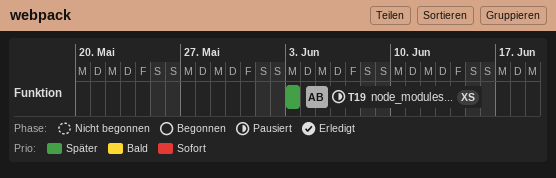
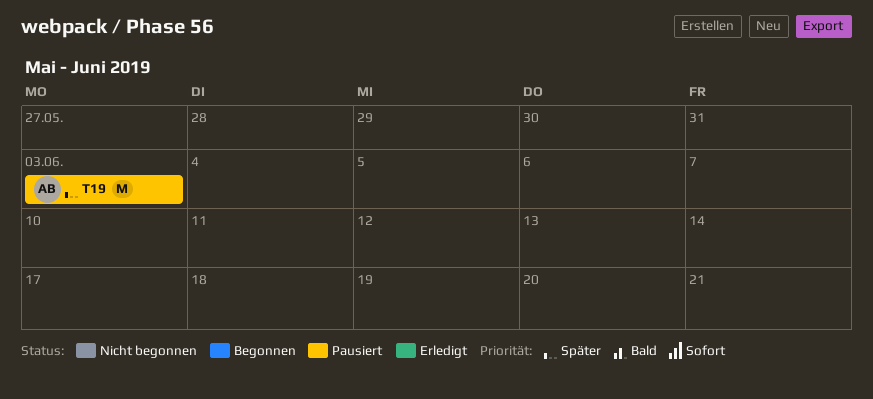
T19, estimate: XS -> M

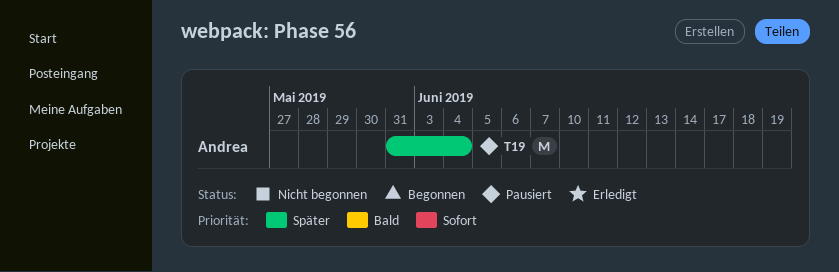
T19, start: Jun 3 -> May 31
T19, due: Jun 3 -> Jun 4

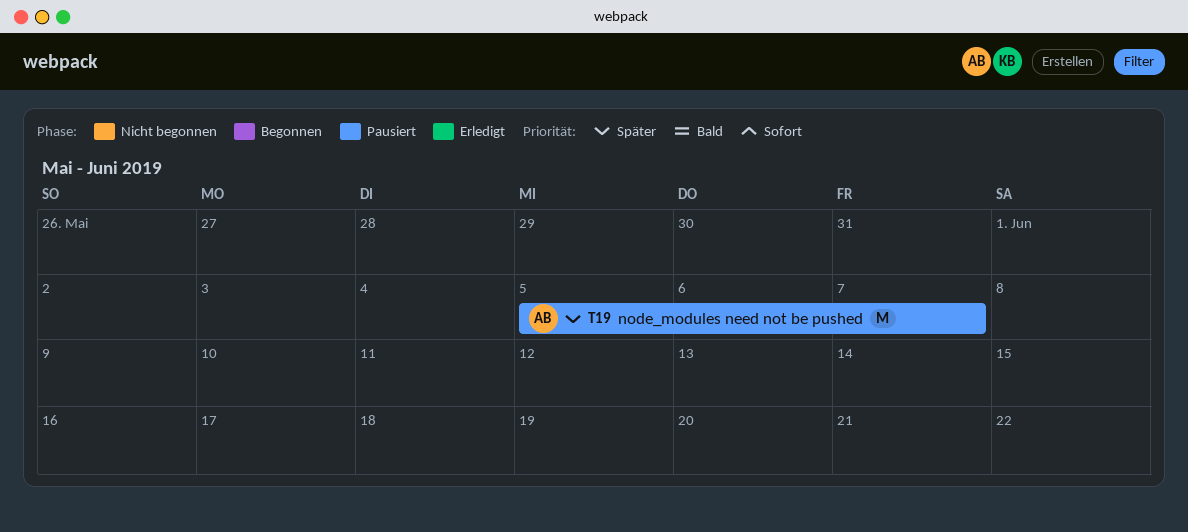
T19, start: May 31 -> Jun 5
T19, due: Jun 4 -> Jun 7

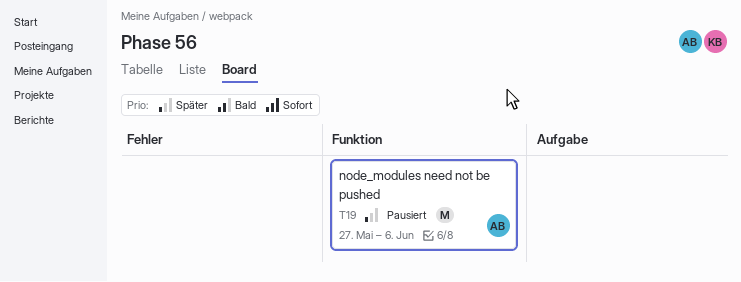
T19, start: Jun 5 -> May 27
T19, due: Jun 7 -> Jun 6

